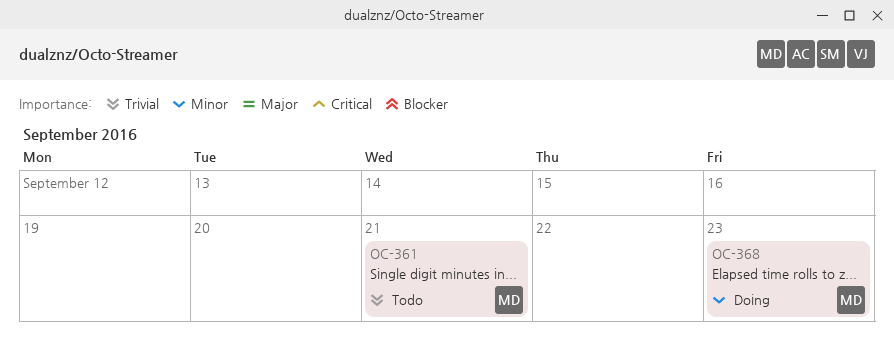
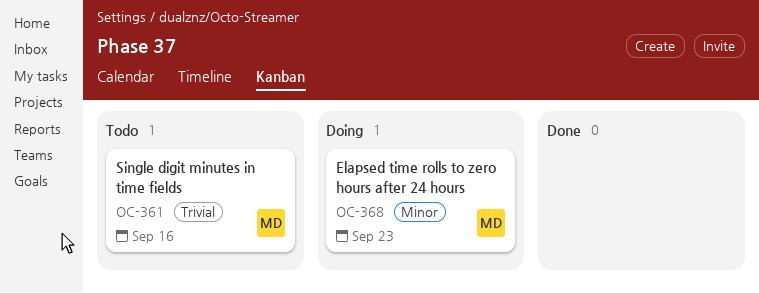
OC-361, due: Sep 21 -> Sep 16

